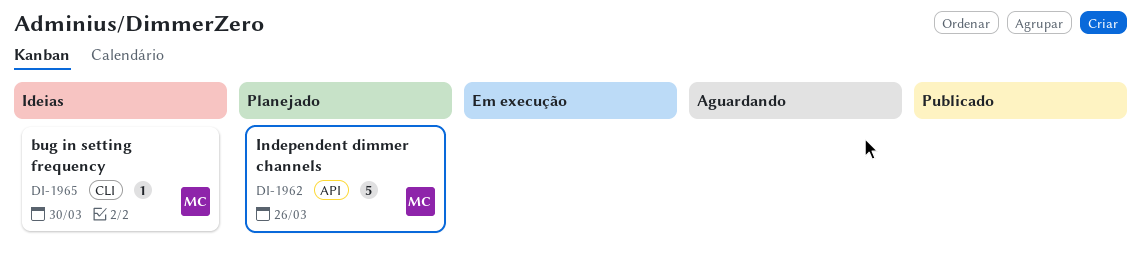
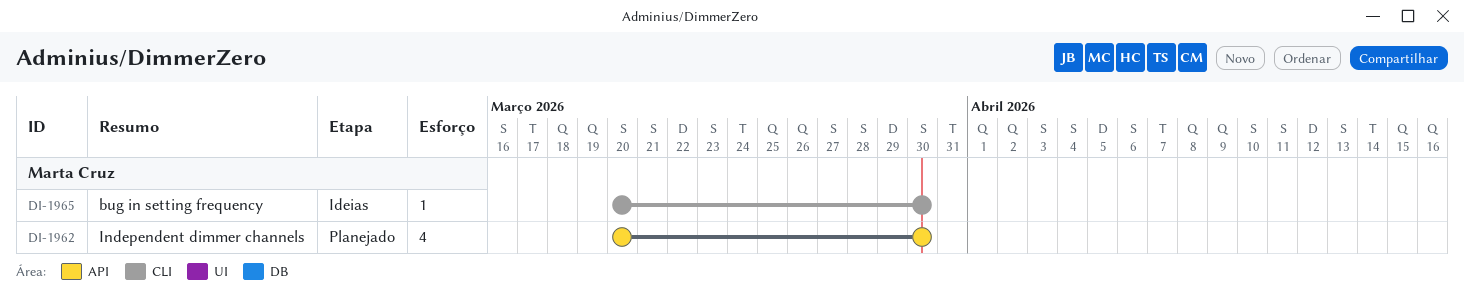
DI-1962, estimate: 5 -> 4
DI-1962, due: Mar 26 -> Mar 30

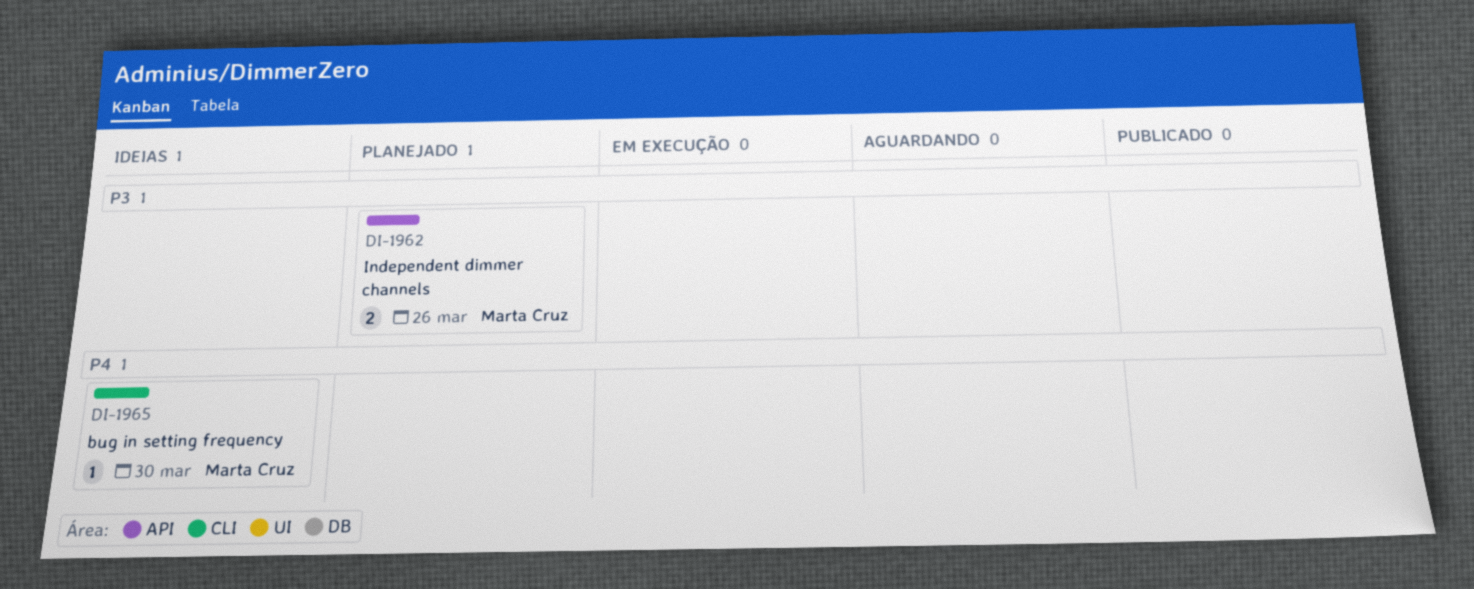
DI-1962, estimate: 4 -> 2
DI-1962, due: Mar 30 -> Mar 26

